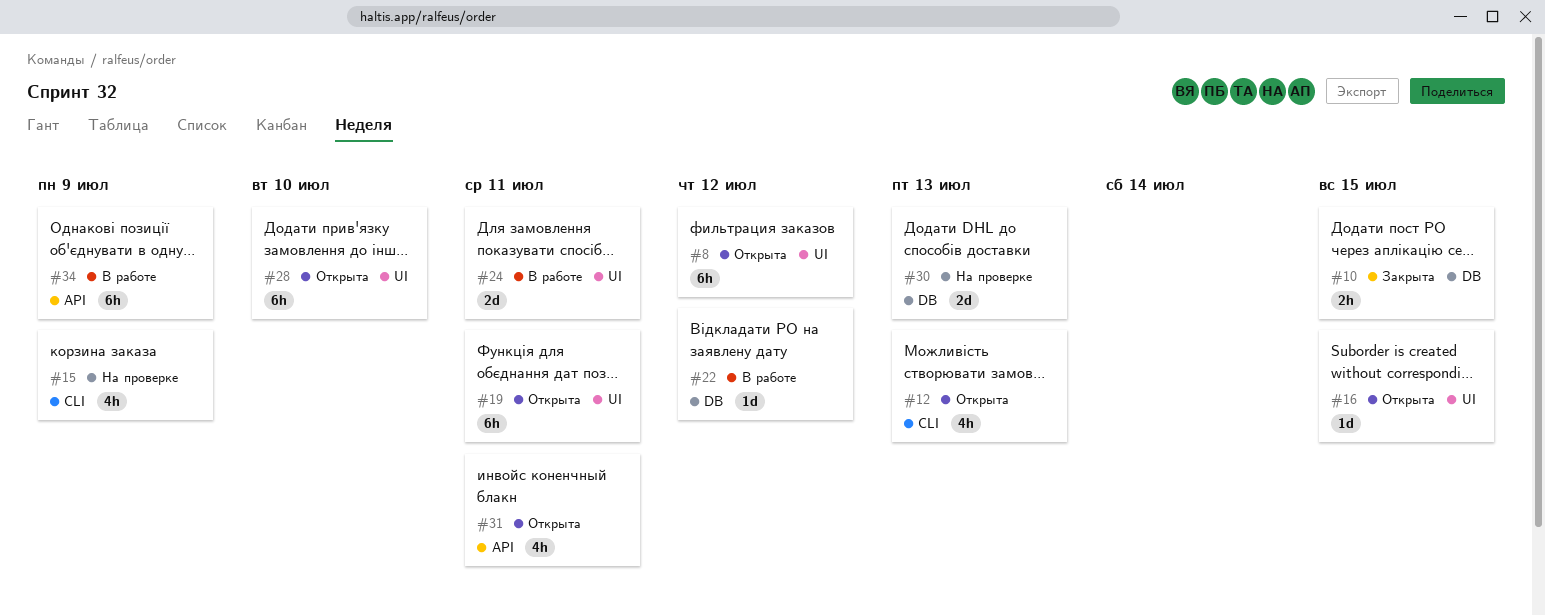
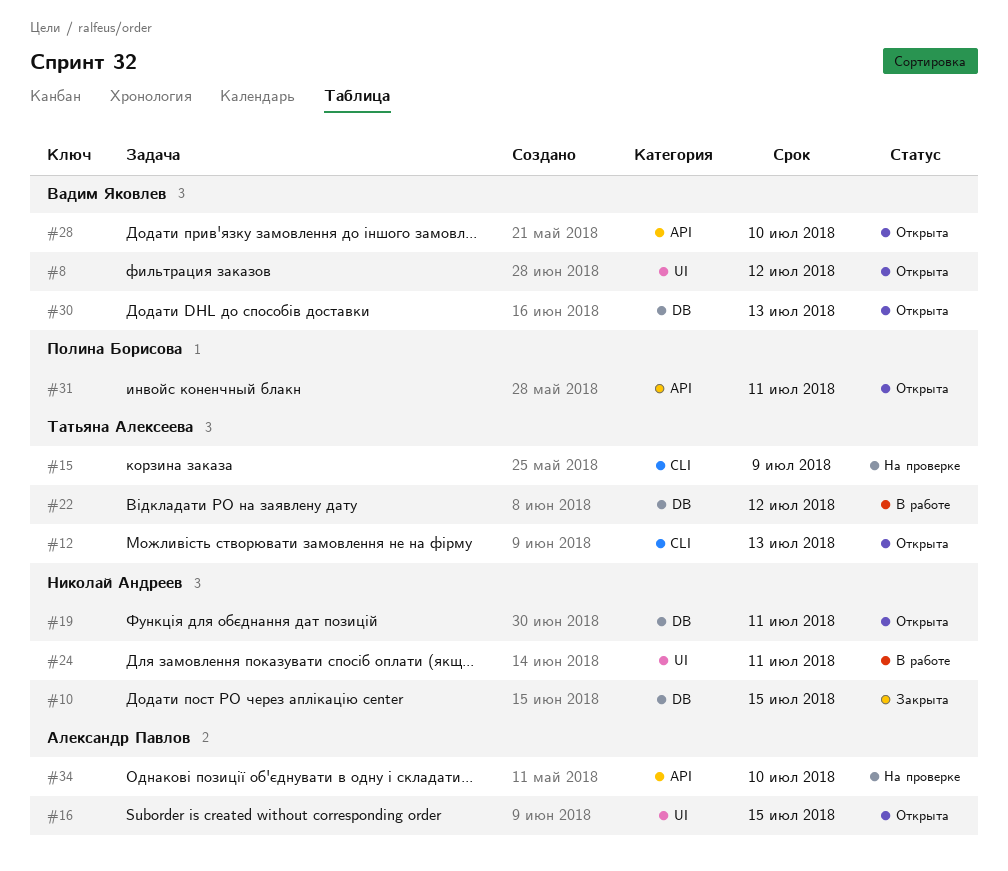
#19, label: UI -> DB
#28, label: UI -> API
#30, status: На проверке -> Открыта
#34, status: В работе -> На проверке
#34, due: Jul 9 -> Jul 10

